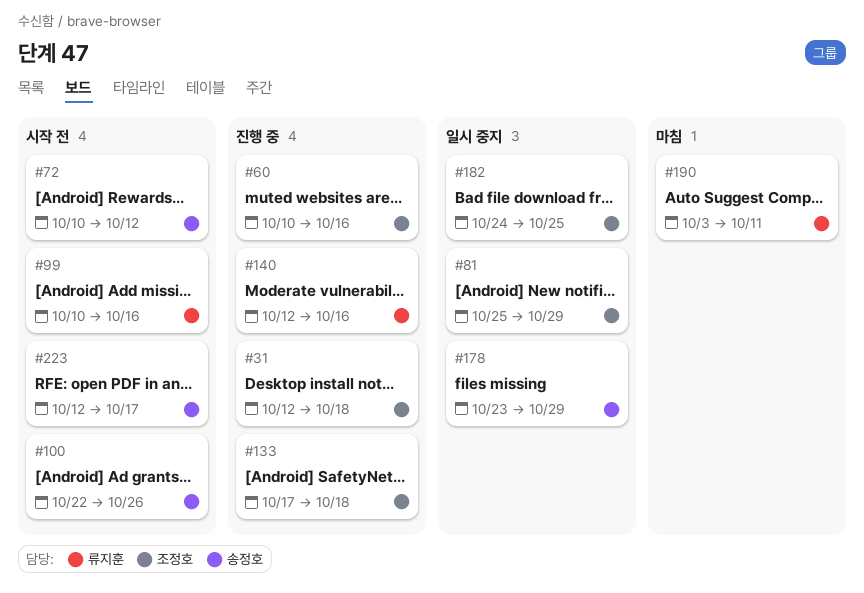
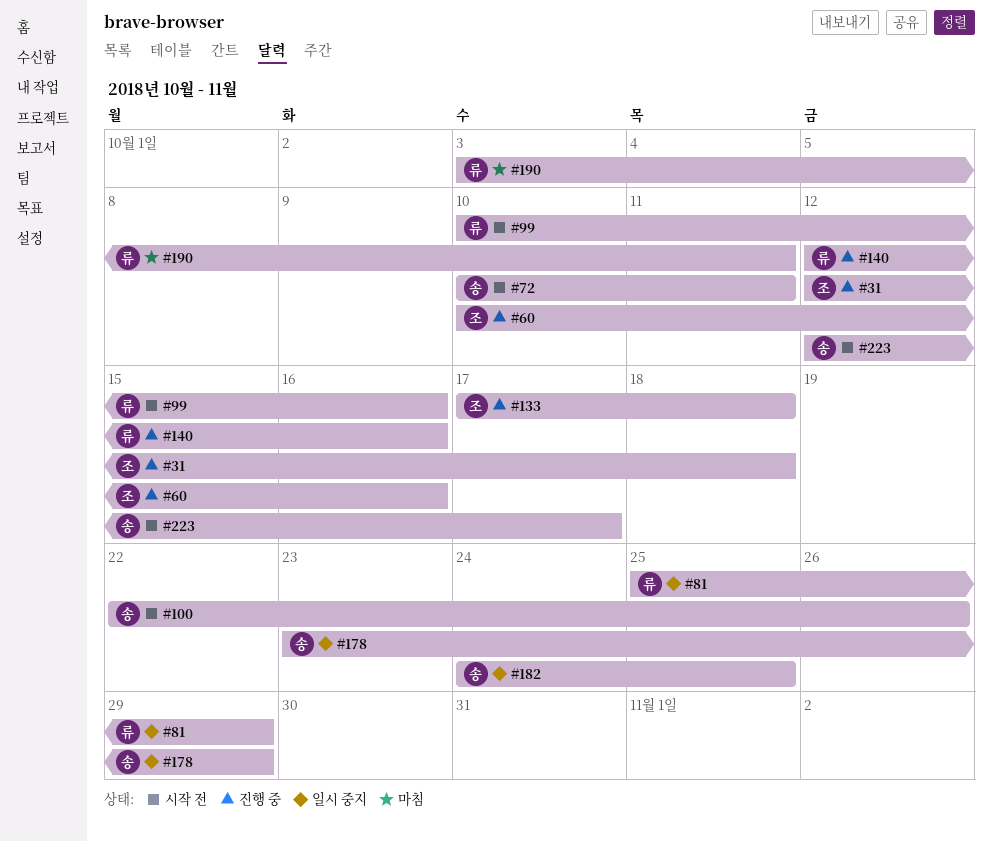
#72, due: Oct 12 -> Oct 11
#81, owner: 조정호 -> 류지훈
#182, owner: 조정호 -> 송정호

